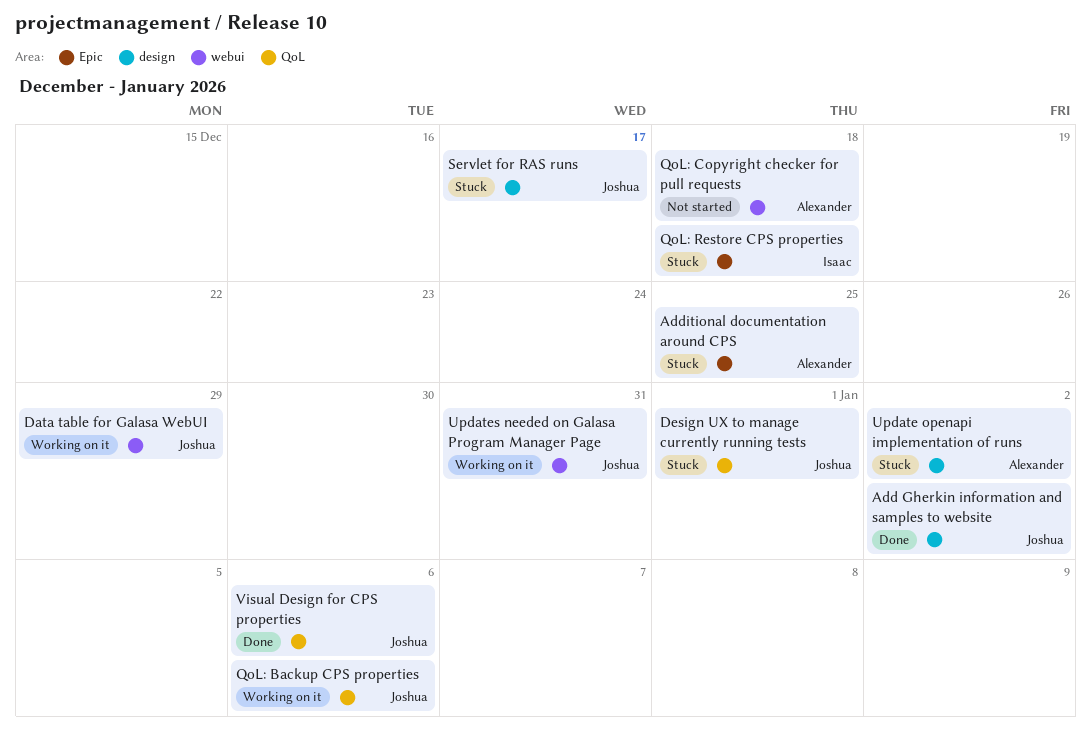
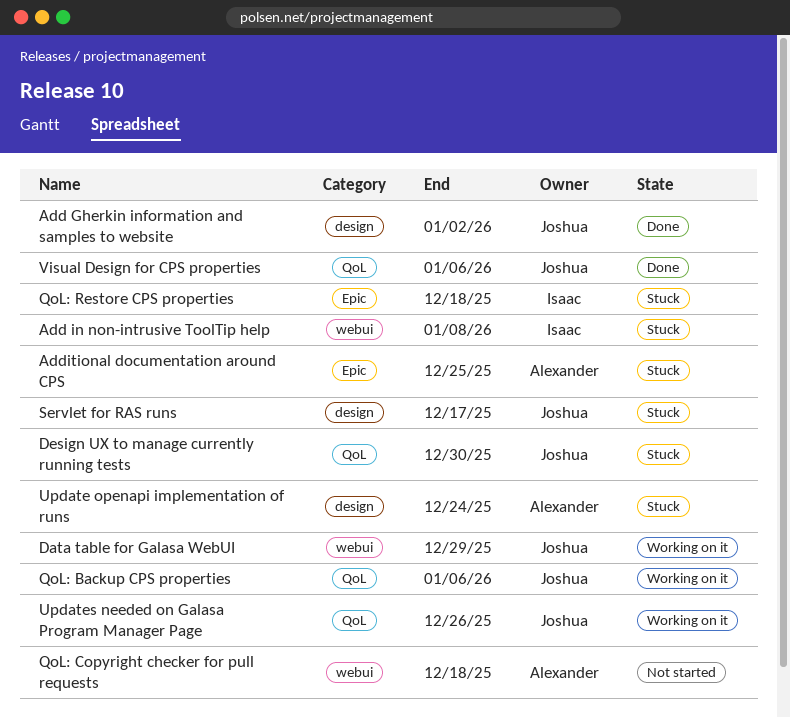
Add in non-intrusive ToolTip help: none -> present
Design UX to manage currently running tests, due: Jan 1 -> Dec 30
Update openapi implementation of runs, due: Jan 2 -> Dec 24
Updates needed on Galasa Program Manager Page, label: webui -> QoL
Updates needed on Galasa Program Manager Page, due: Dec 31 -> Dec 26

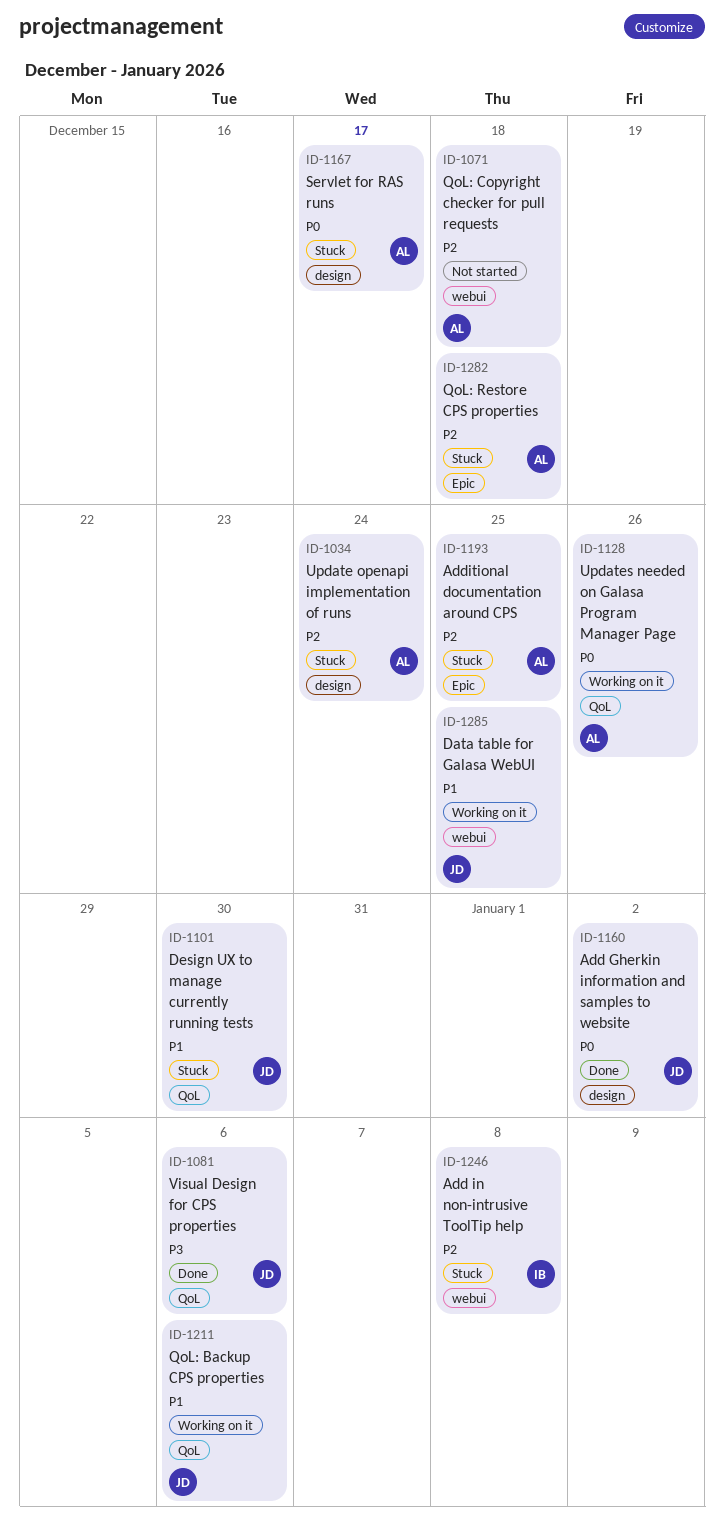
Data table for Galasa WebUI, due: Dec 29 -> Dec 25
QoL: Restore CPS properties, owner: Isaac -> Alexander
Servlet for RAS runs, owner: Joshua -> Alexander
Updates needed on Galasa Program Manager Page, owner: Joshua -> Alexander

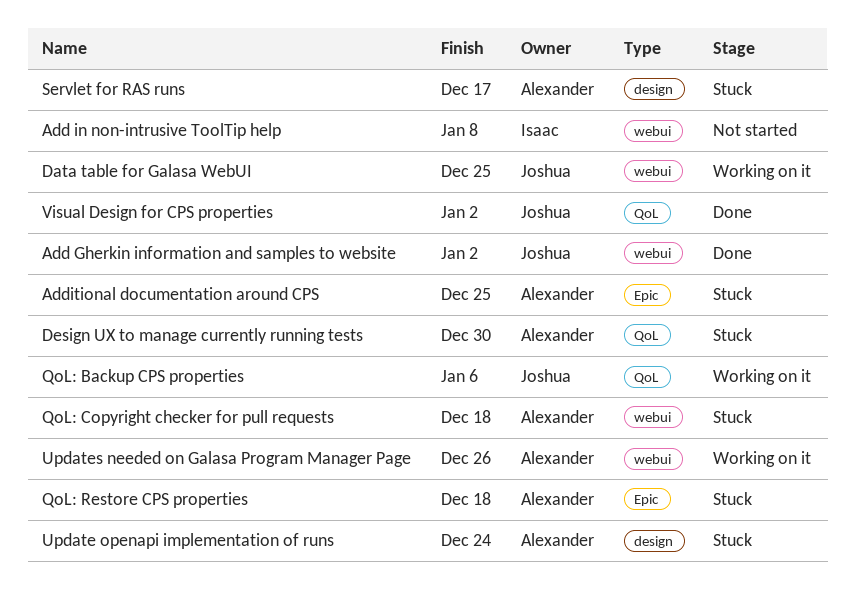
Add Gherkin information and samples to website, label: design -> webui
Add in non-intrusive ToolTip help, status: Stuck -> Not started
Design UX to manage currently running tests, owner: Joshua -> Alexander
QoL: Copyright checker for pull requests, status: Not started -> Stuck
Updates needed on Galasa Program Manager Page, label: QoL -> webui
Visual Design for CPS properties, due: Jan 6 -> Jan 2

